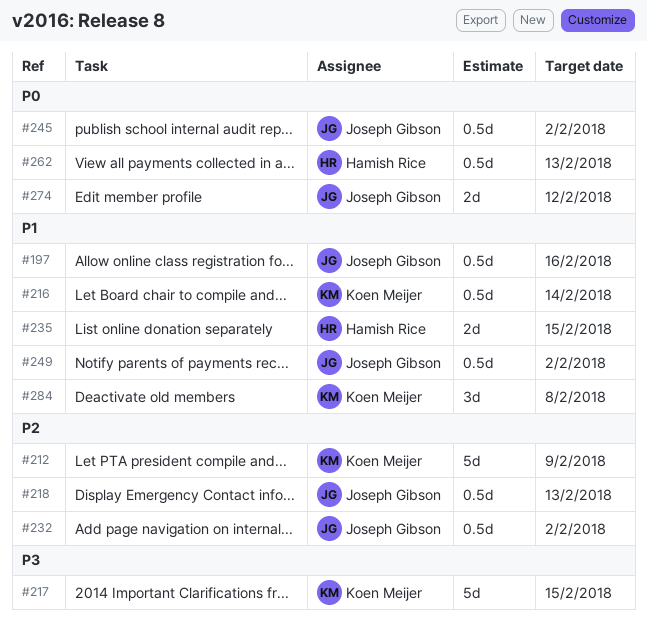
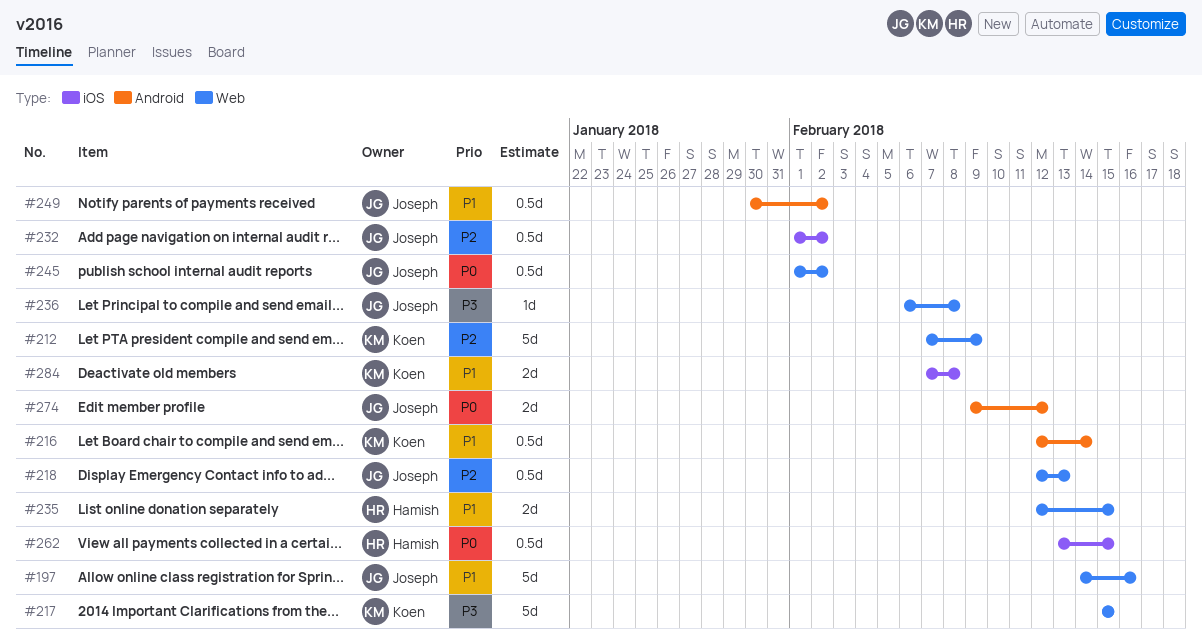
#197, estimate: 0.5d -> 5d
#236: none -> present
#262, due: Feb 13 -> Feb 15
#284, estimate: 3d -> 2d

